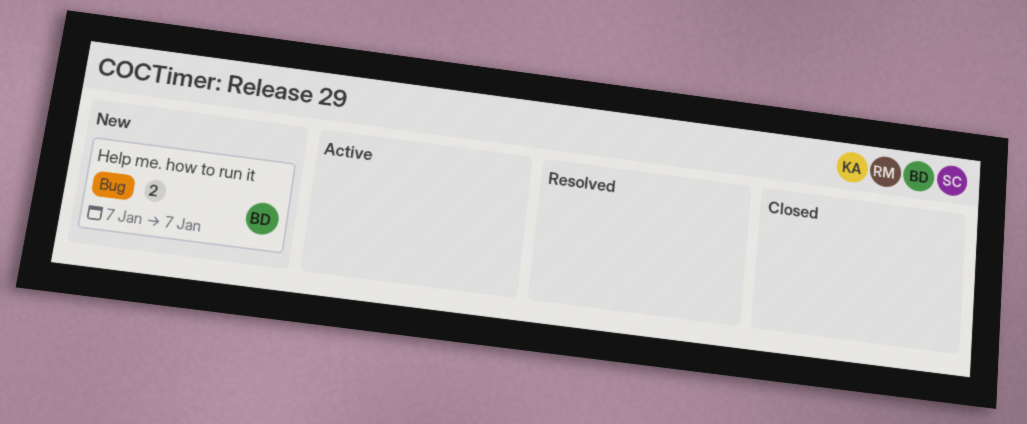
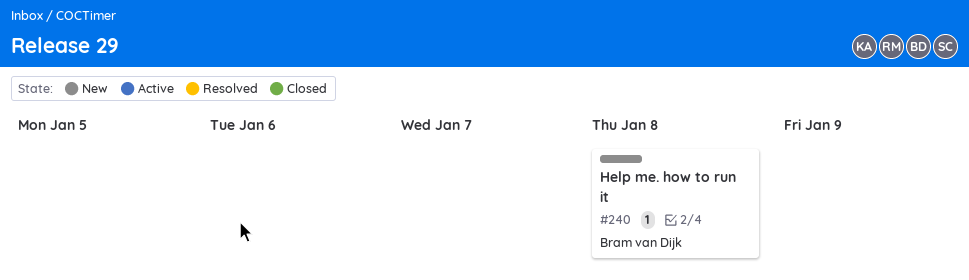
Help me. how to run it, estimate: 2 -> 1
Help me. how to run it, due: Jan 7 -> Jan 8

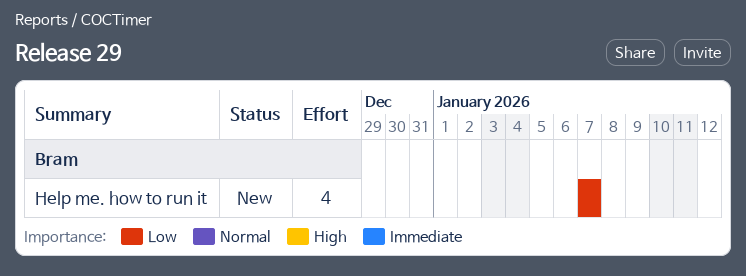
Help me. how to run it, estimate: 1 -> 4
Help me. how to run it, due: Jan 8 -> Jan 7

